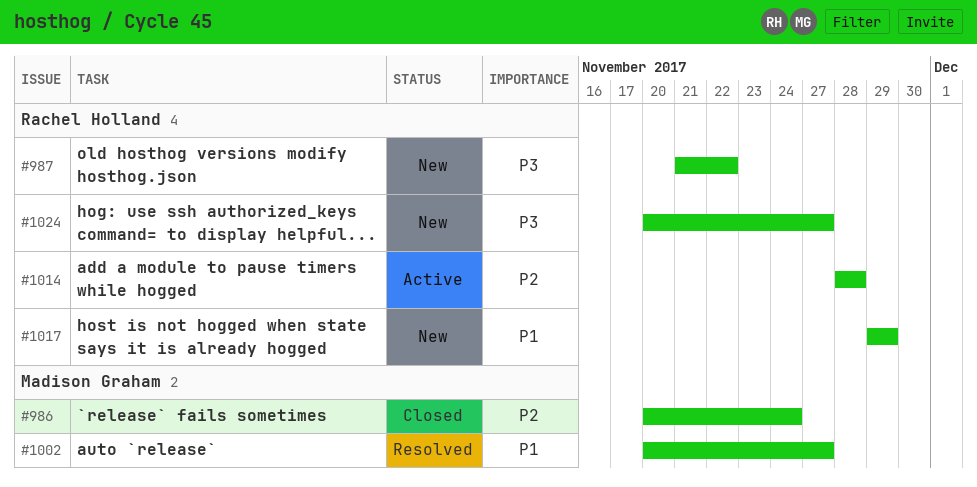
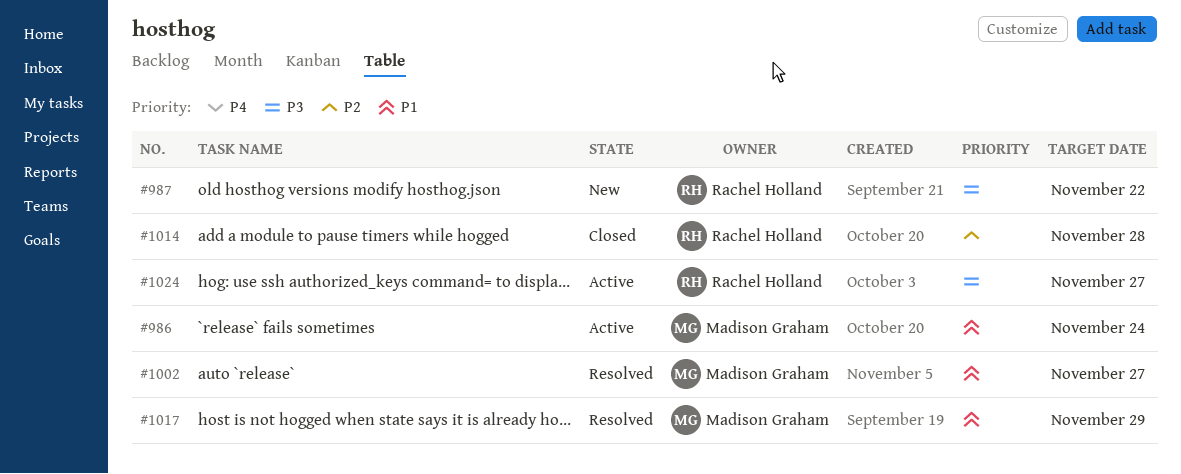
#986, status: Closed -> Active
#986, priority: P2 -> P1
#1014, status: Active -> Closed
#1017, status: New -> Resolved
#1017, owner: Rachel Holland -> Madison Graham
#1024, status: New -> Active

